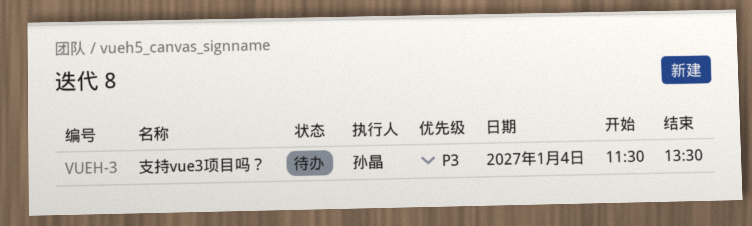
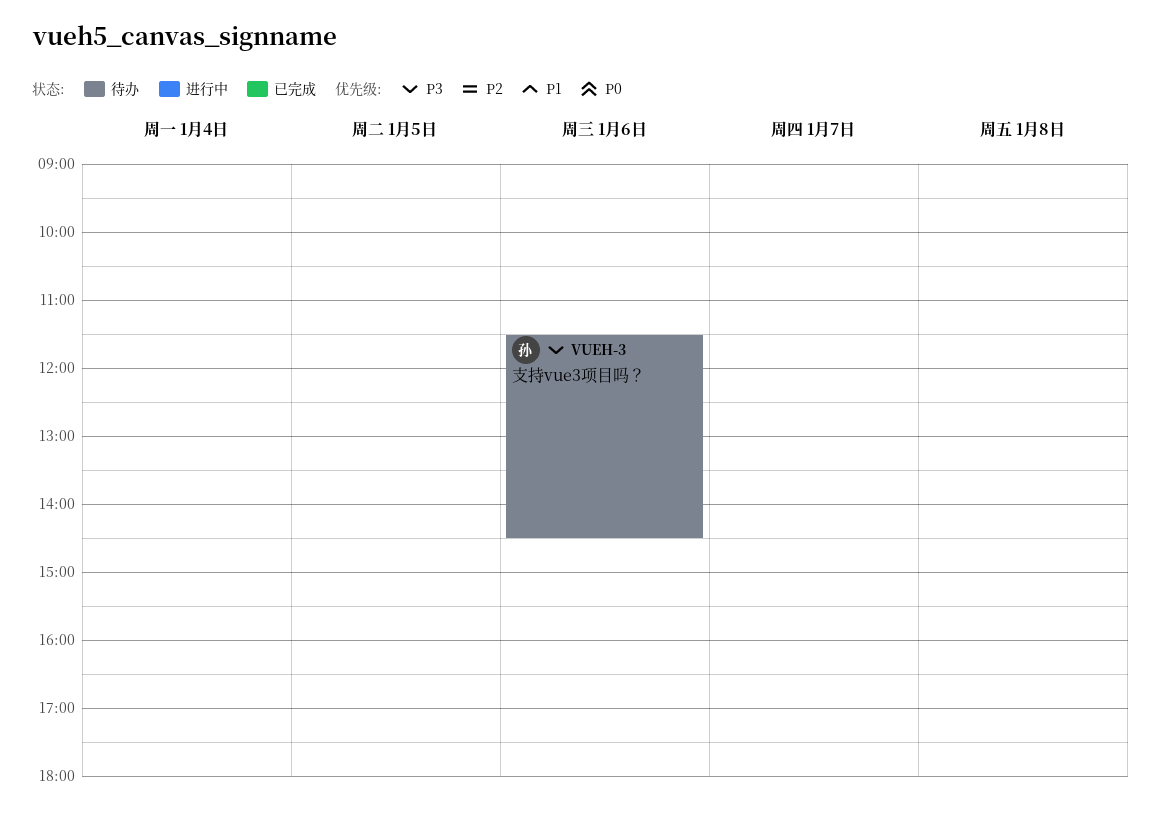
VUEH-3, day: Jan 4 -> Jan 6
VUEH-3, ends: 13:30 -> 14:30

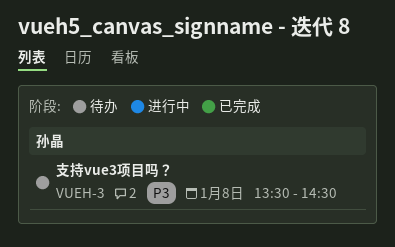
VUEH-3, day: Jan 6 -> Jan 8
VUEH-3, begins: 11:30 -> 13:30

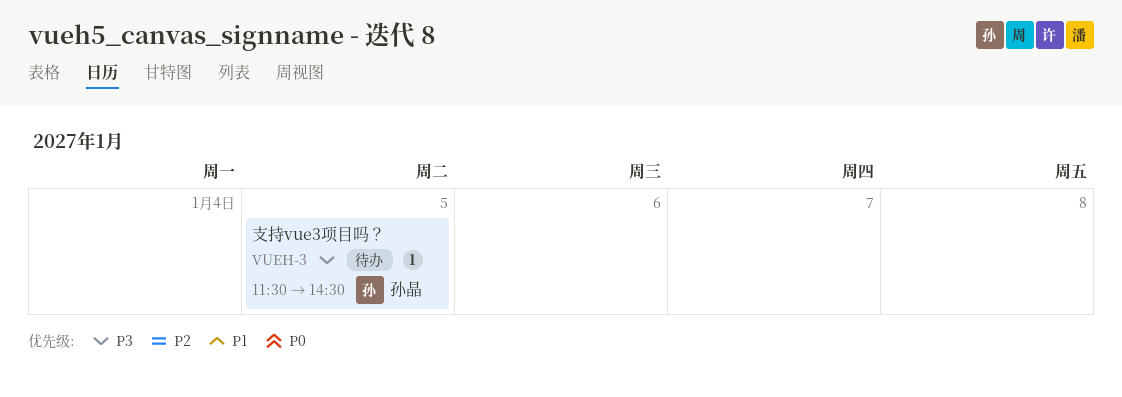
VUEH-3, day: Jan 8 -> Jan 5
VUEH-3, begins: 13:30 -> 11:30

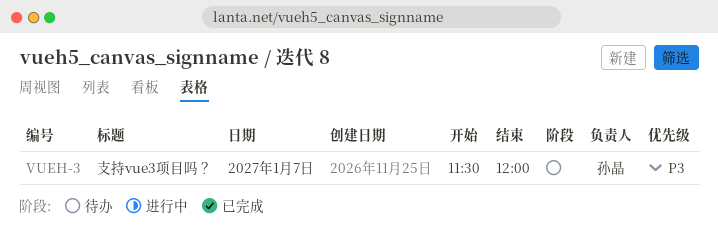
VUEH-3, day: Jan 5 -> Jan 7
VUEH-3, ends: 14:30 -> 12:00

